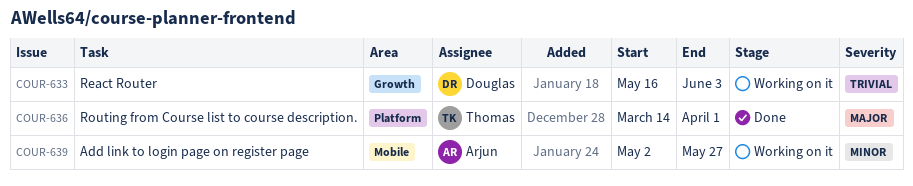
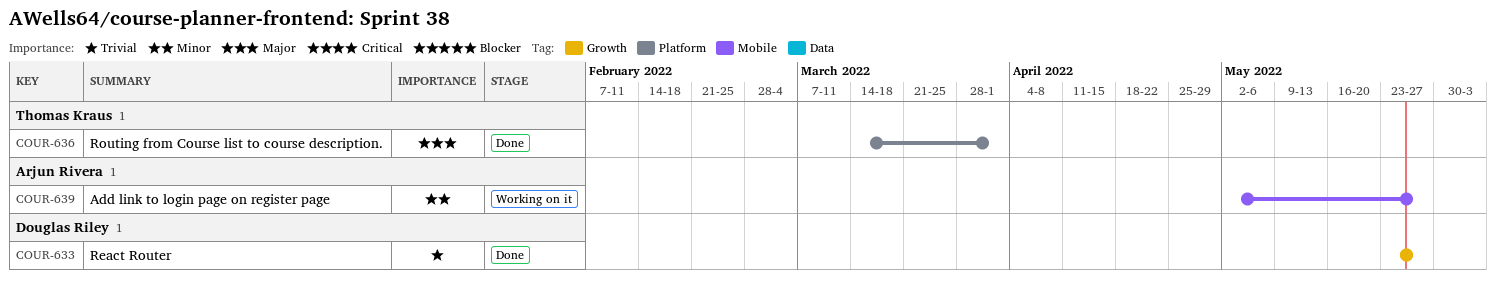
COUR-633, status: Working on it -> Done
COUR-633, start: May 16 -> May 23
COUR-633, due: Jun 3 -> May 27

